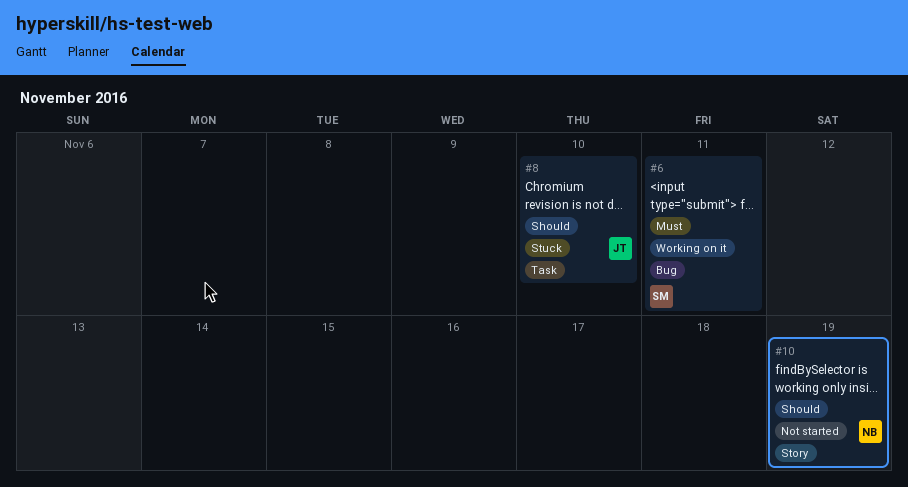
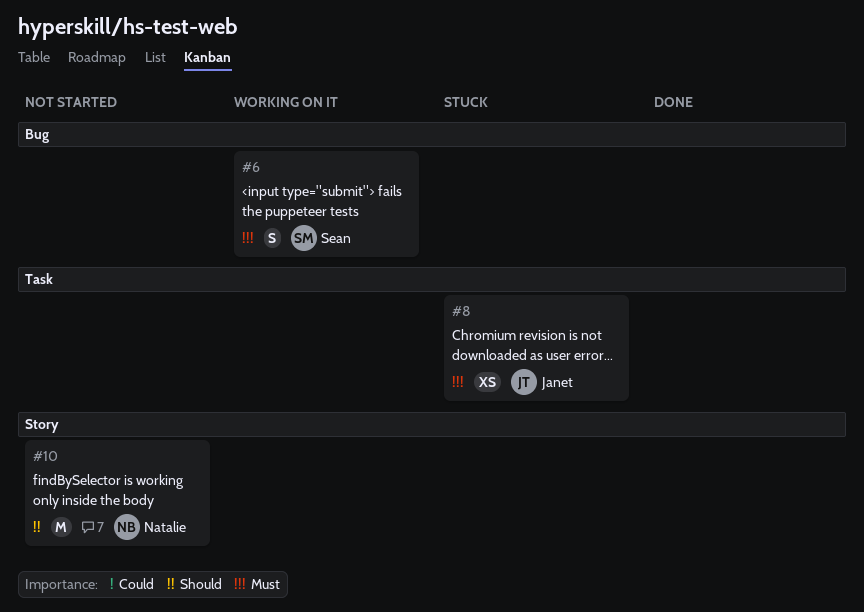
#8, priority: Should -> Must

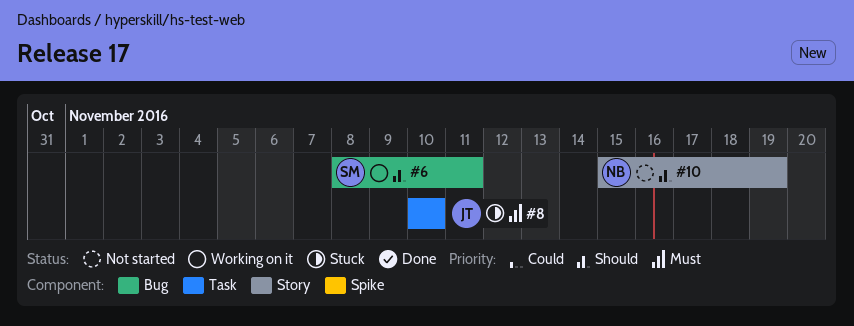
#6, priority: Must -> Should

